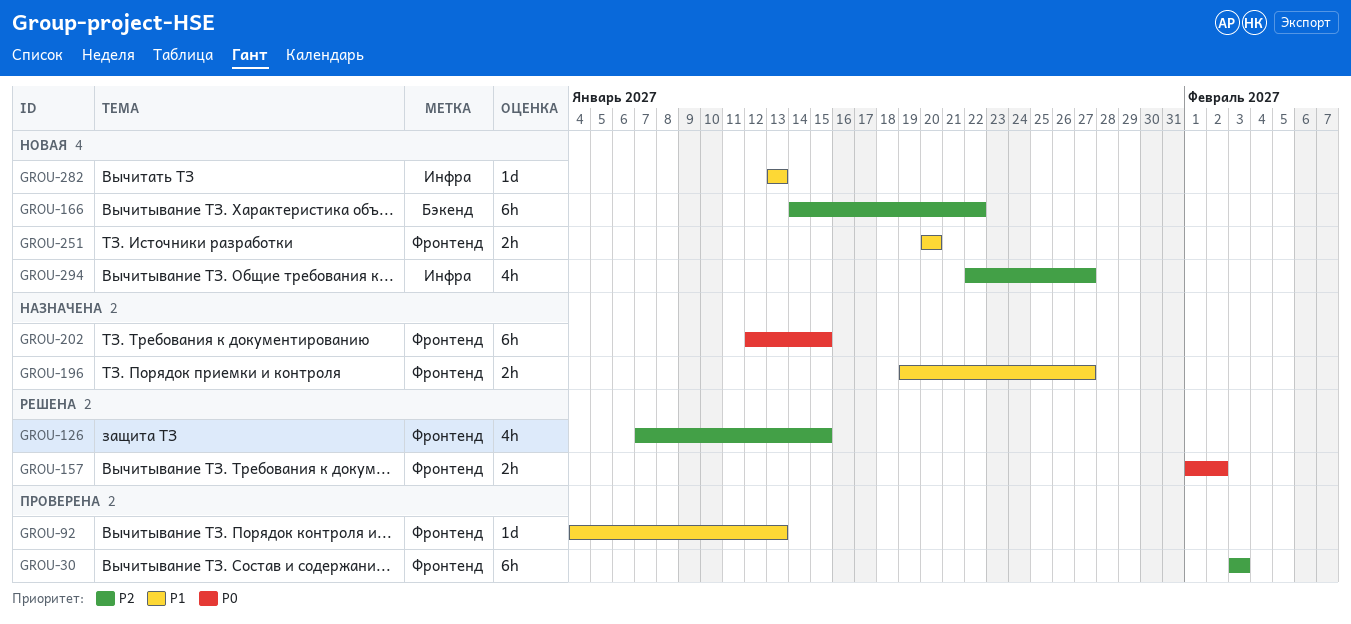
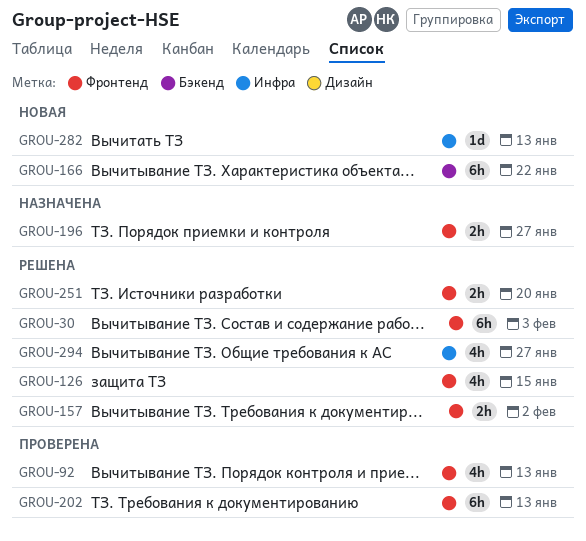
GROU-30, status: Проверена -> Решена
GROU-92, estimate: 1d -> 4h
GROU-202, status: Назначена -> Проверена
GROU-202, due: Jan 15 -> Jan 13
GROU-251, status: Новая -> Решена
GROU-294, status: Новая -> Решена

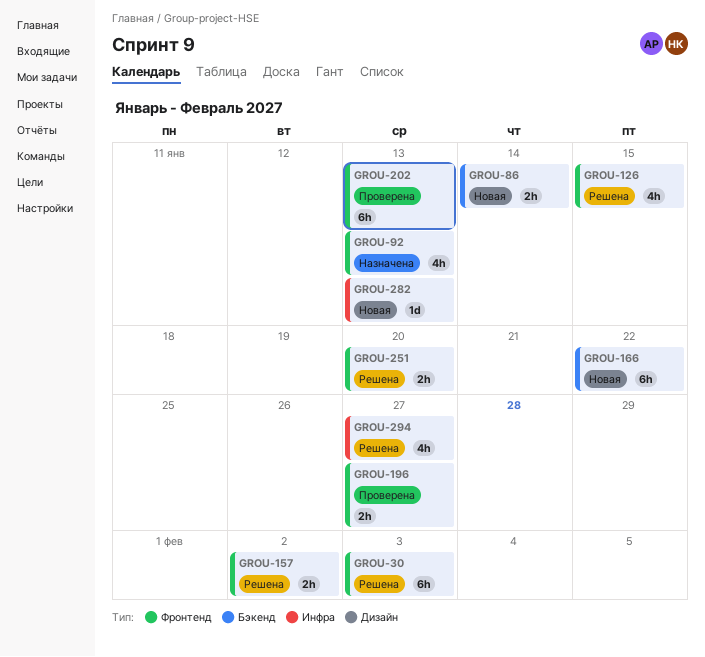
GROU-86: none -> present
GROU-92, status: Проверена -> Назначена
GROU-196, status: Назначена -> Проверена

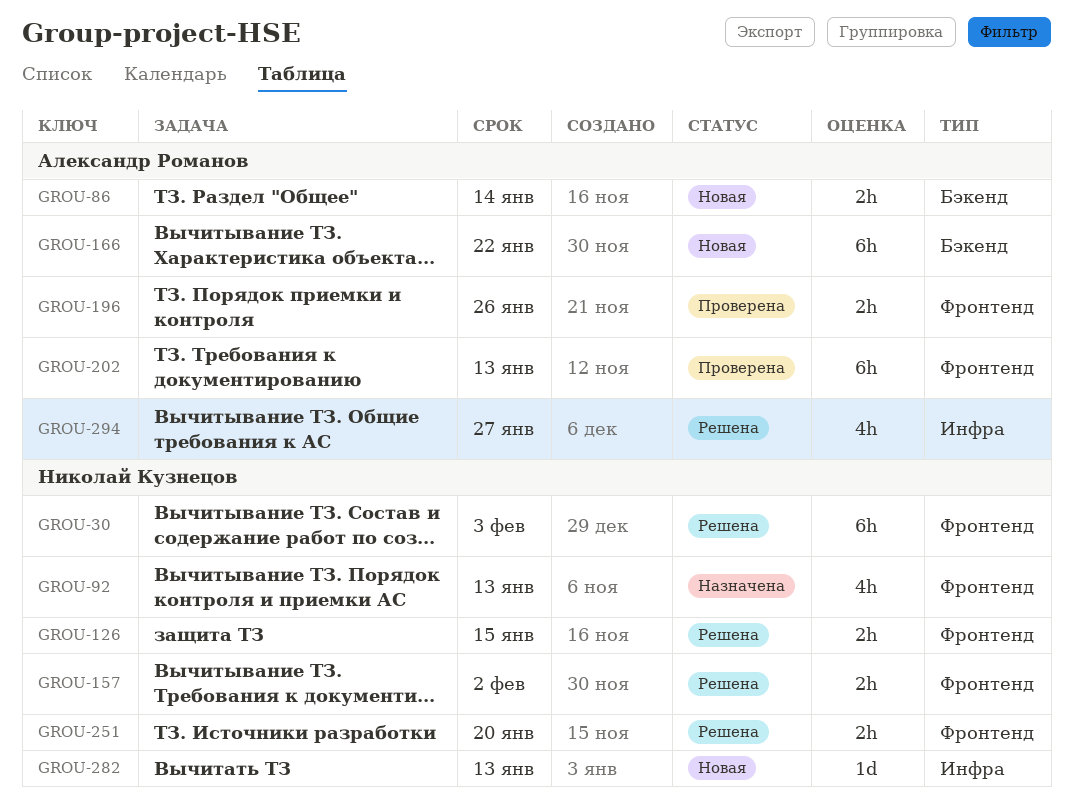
GROU-126, estimate: 4h -> 2h
GROU-196, due: Jan 27 -> Jan 26

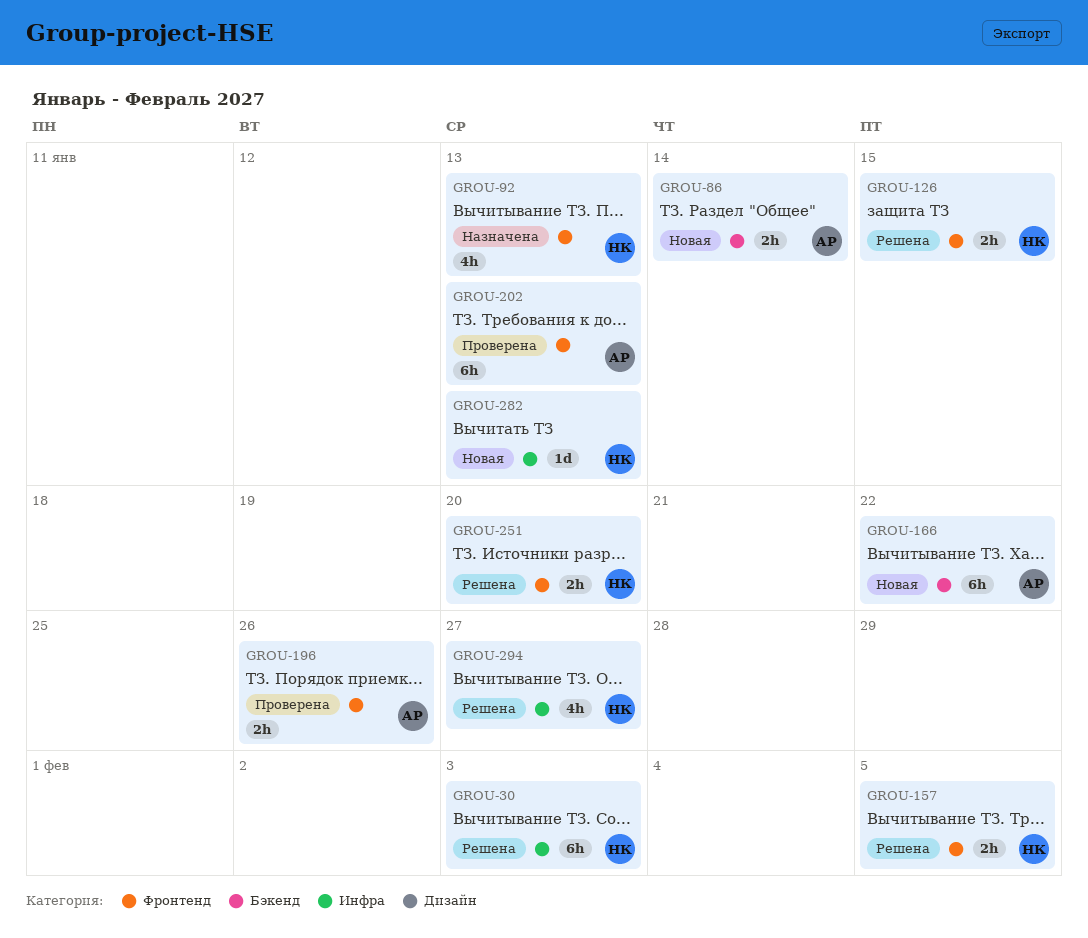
GROU-30, label: Фронтенд -> Инфра
GROU-157, due: Feb 2 -> Feb 5
GROU-294, owner: Александр Романов -> Николай Кузнецов

